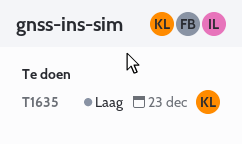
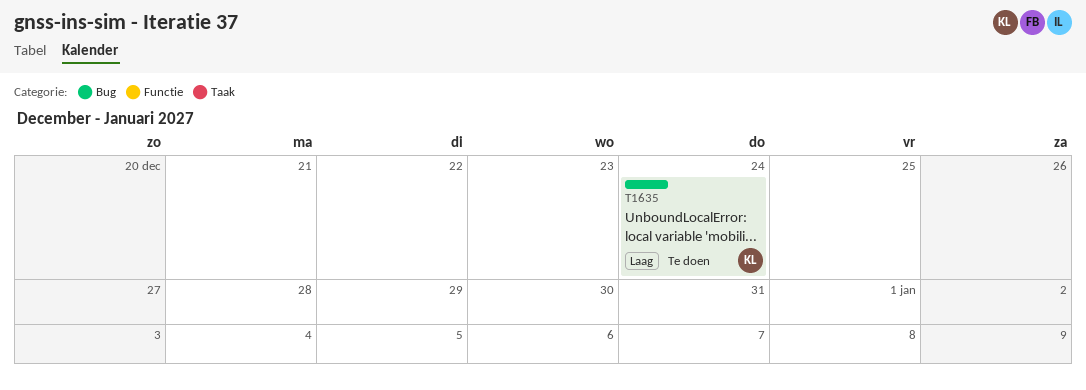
T1635, due: Dec 23 -> Dec 24

